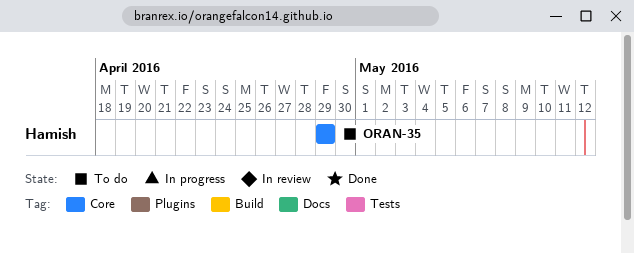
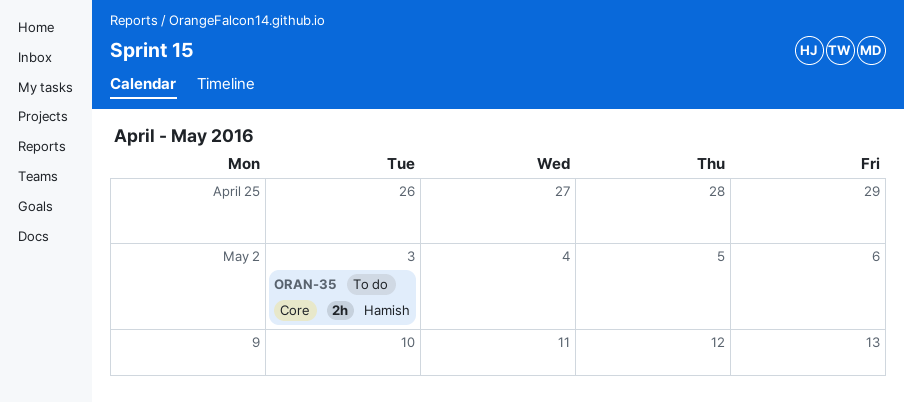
ORAN-35, due: Apr 29 -> May 3

